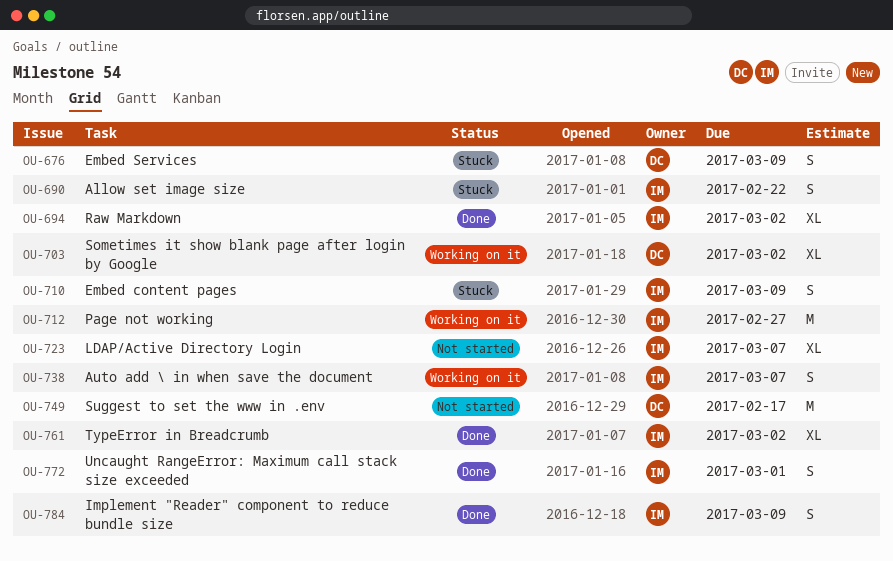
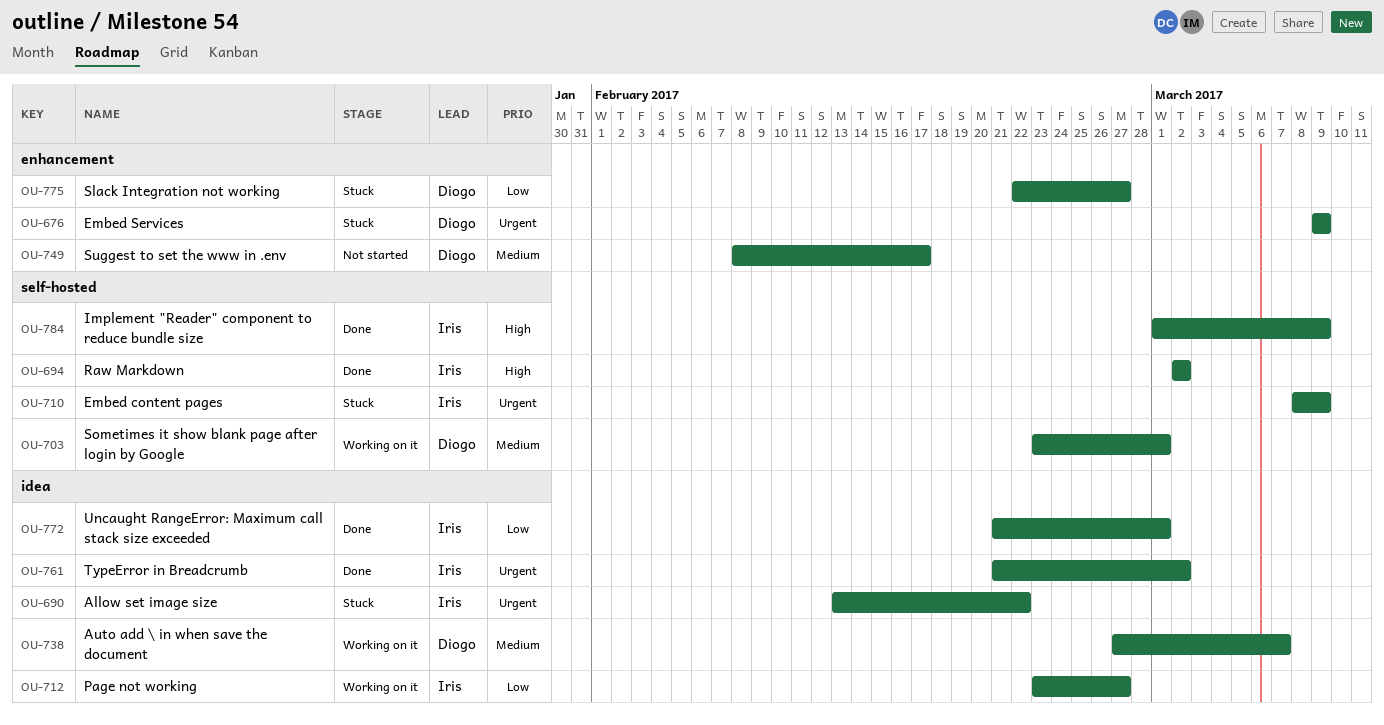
OU-703, due: Mar 2 -> Mar 1
OU-723: present -> none
OU-738, owner: Iris -> Diogo
OU-775: none -> present

